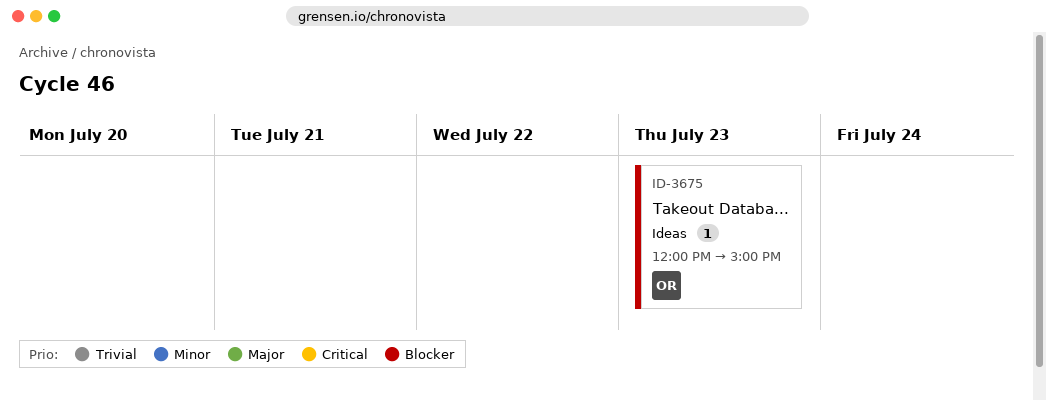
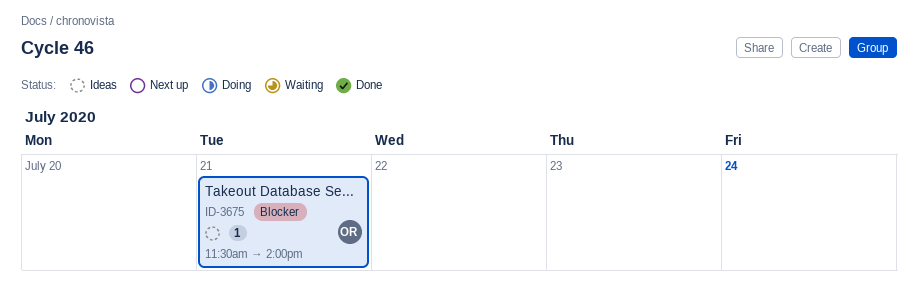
ID-3675, day: Jul 23 -> Jul 21
ID-3675, begins: 12:00 -> 11:30
ID-3675, ends: 15:00 -> 14:00

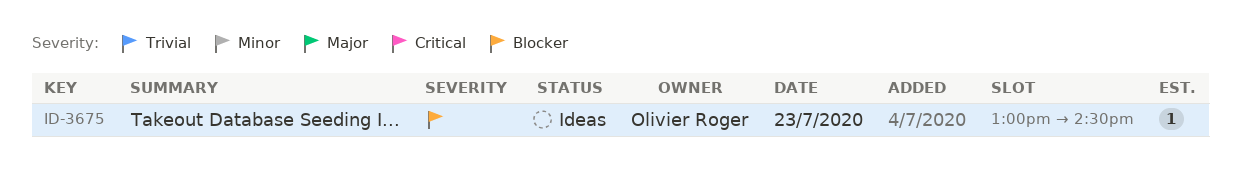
ID-3675, day: Jul 21 -> Jul 23
ID-3675, begins: 11:30 -> 13:00
ID-3675, ends: 14:00 -> 14:30

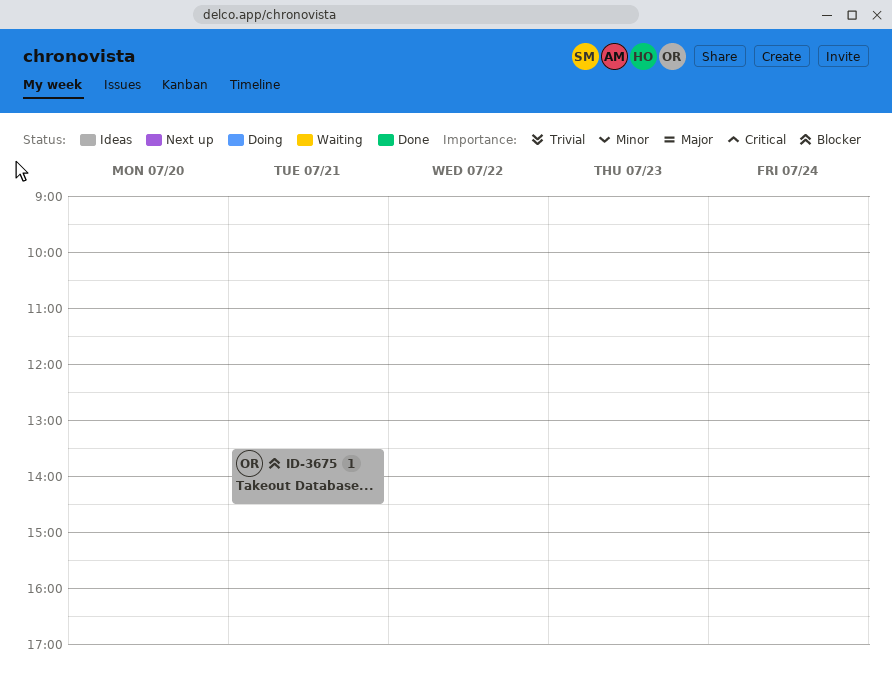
ID-3675, day: Jul 23 -> Jul 21
ID-3675, begins: 13:00 -> 13:30

